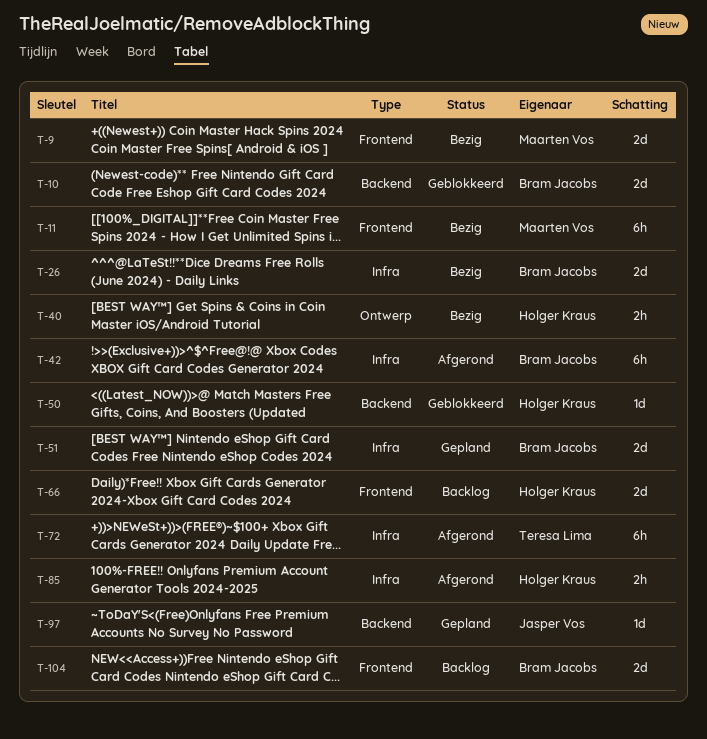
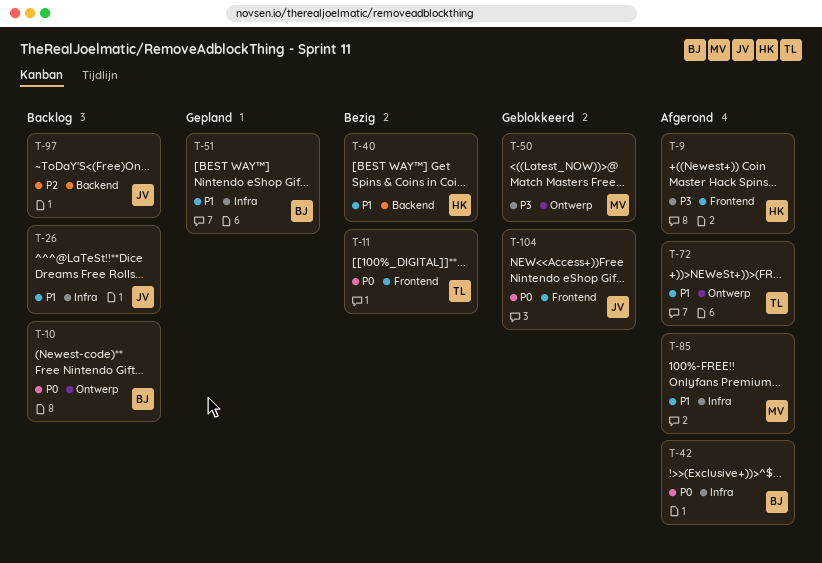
T-9, status: Bezig -> Afgerond
T-9, owner: Maarten Vos -> Holger Kraus
T-10, status: Geblokkeerd -> Backlog
T-10, label: Backend -> Ontwerp
T-11, owner: Maarten Vos -> Teresa Lima
T-26, status: Bezig -> Backlog
T-26, owner: Bram Jacobs -> Jasper Vos
T-40, label: Ontwerp -> Backend
T-50, owner: Holger Kraus -> Maarten Vos
T-50, label: Backend -> Ontwerp
T-66: present -> none
T-72, label: Infra -> Ontwerp
T-85, owner: Holger Kraus -> Maarten Vos
T-97, status: Gepland -> Backlog
T-104, status: Backlog -> Geblokkeerd
T-104, owner: Bram Jacobs -> Jasper Vos

